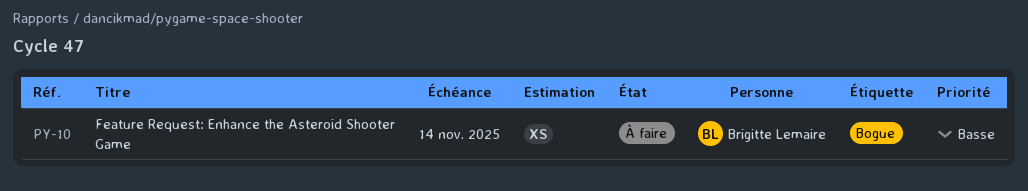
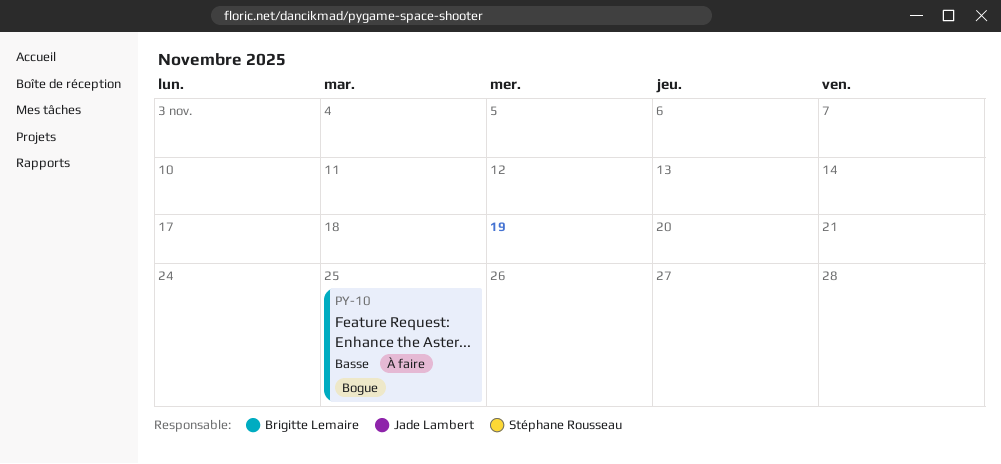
PY-10, due: Nov 14 -> Nov 25

